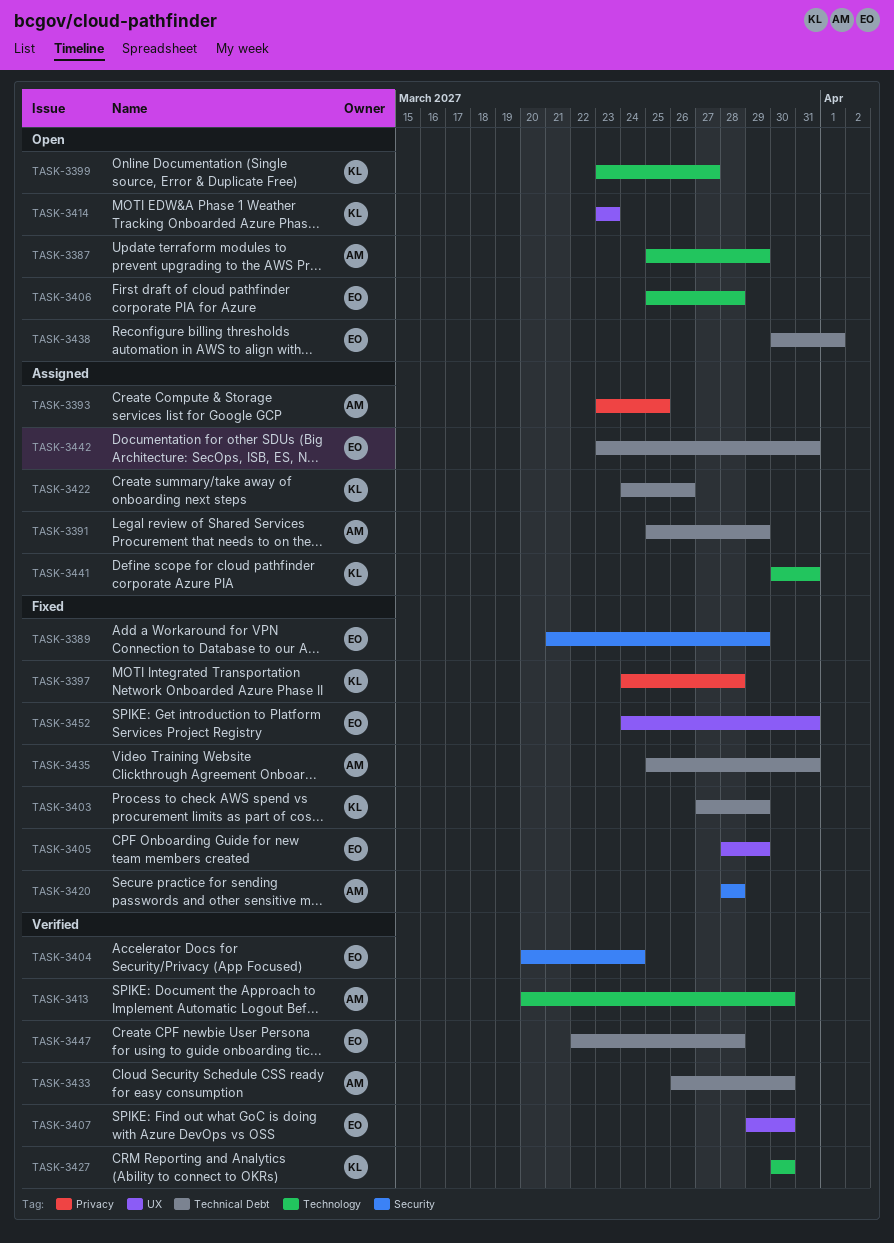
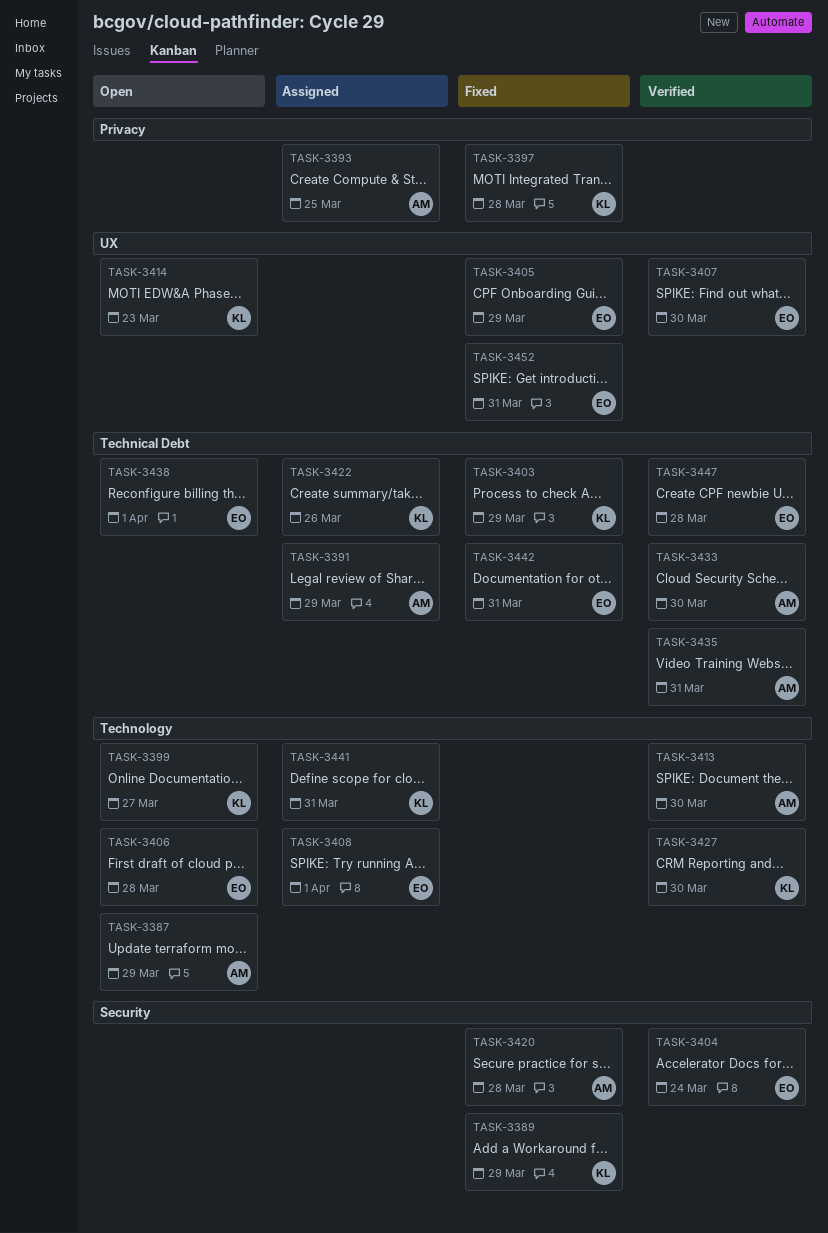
TASK-3389, owner: EO -> KL
TASK-3408: none -> present
TASK-3435, status: Fixed -> Verified
TASK-3442, status: Assigned -> Fixed

